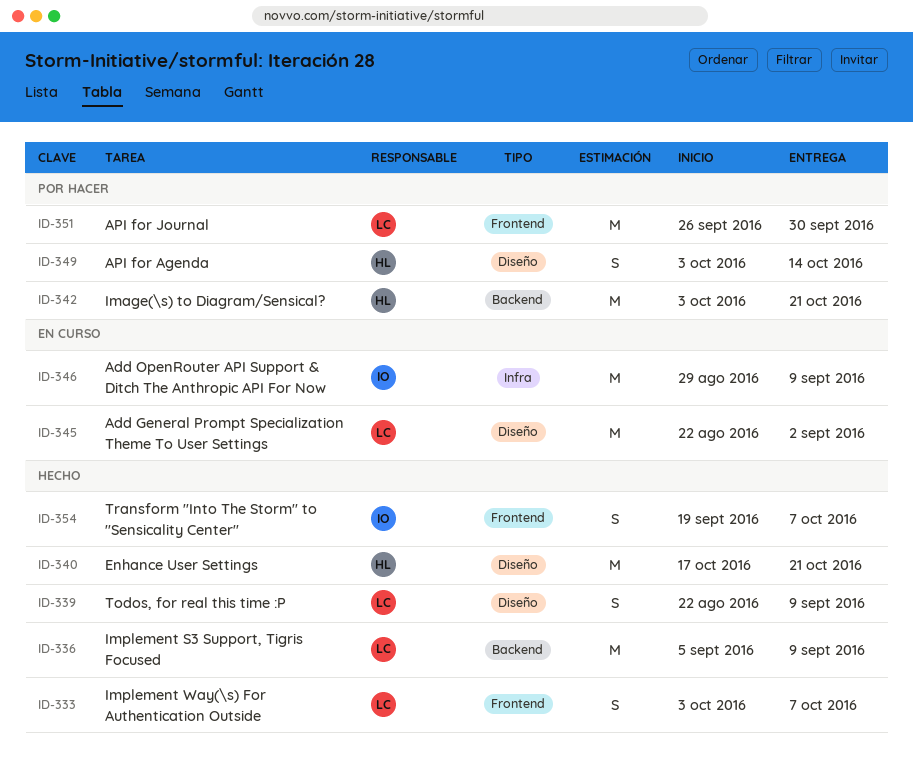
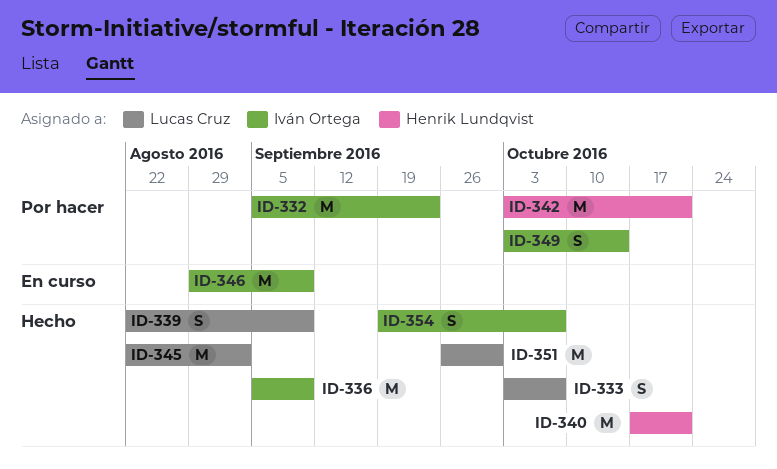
ID-332: none -> present
ID-336, owner: Lucas Cruz -> Iván Ortega
ID-345, status: En curso -> Hecho
ID-349, owner: Henrik Lundqvist -> Iván Ortega
ID-351, status: Por hacer -> Hecho

